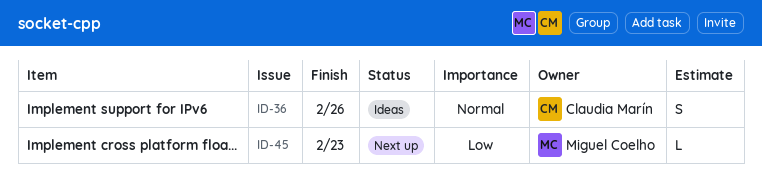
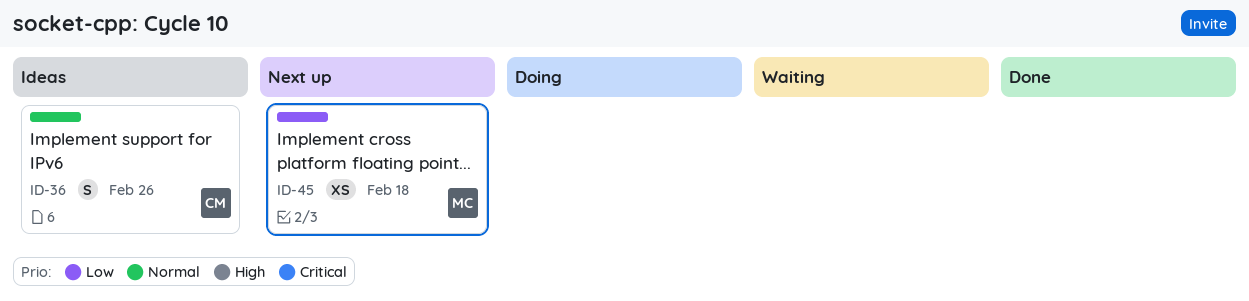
ID-45, estimate: L -> XS
ID-45, due: Feb 23 -> Feb 18

